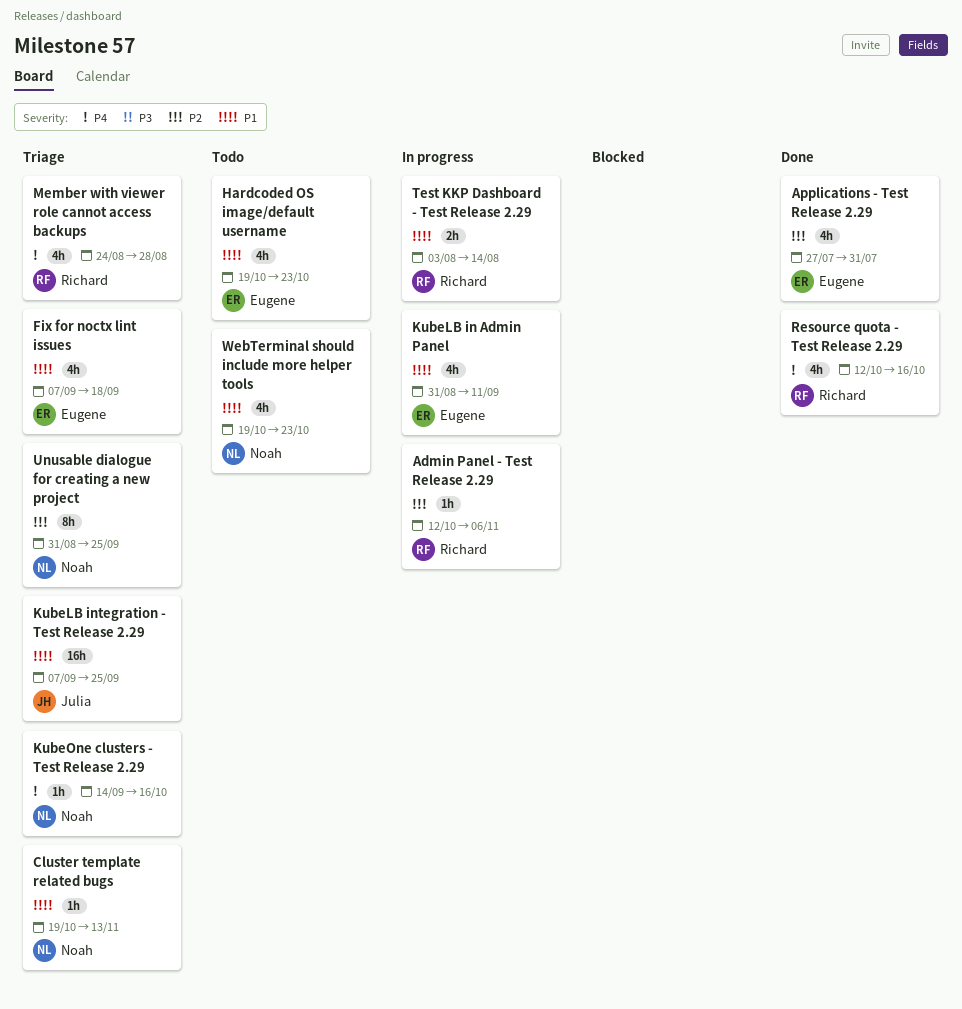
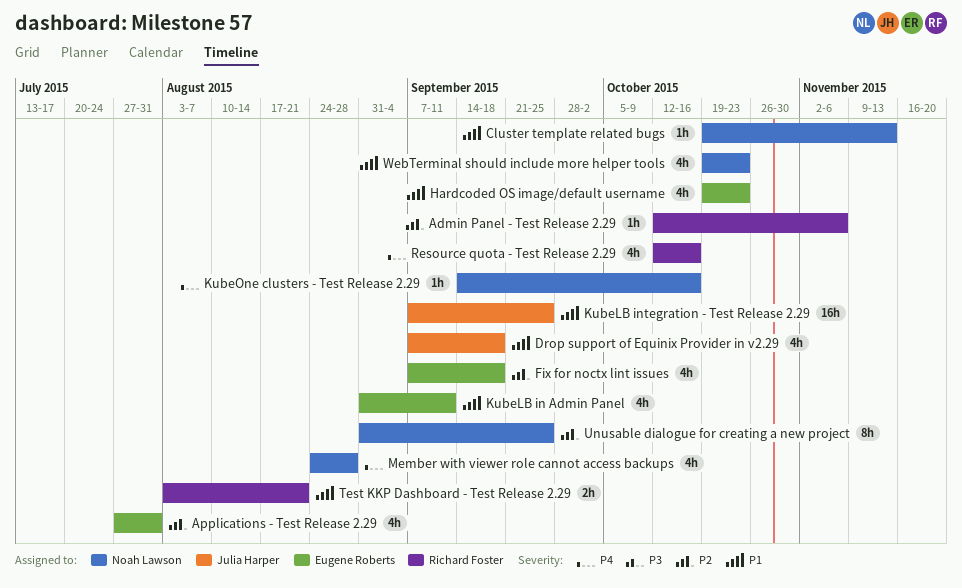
Drop support of Equinix Provider in v2.29: none -> present
Fix for noctx lint issues, priority: P1 -> P2
Member with viewer role cannot access backups, owner: Richard Foster -> Noah Lawson
Test KKP Dashboard - Test Release 2.29, due: Aug 14 -> Aug 21

